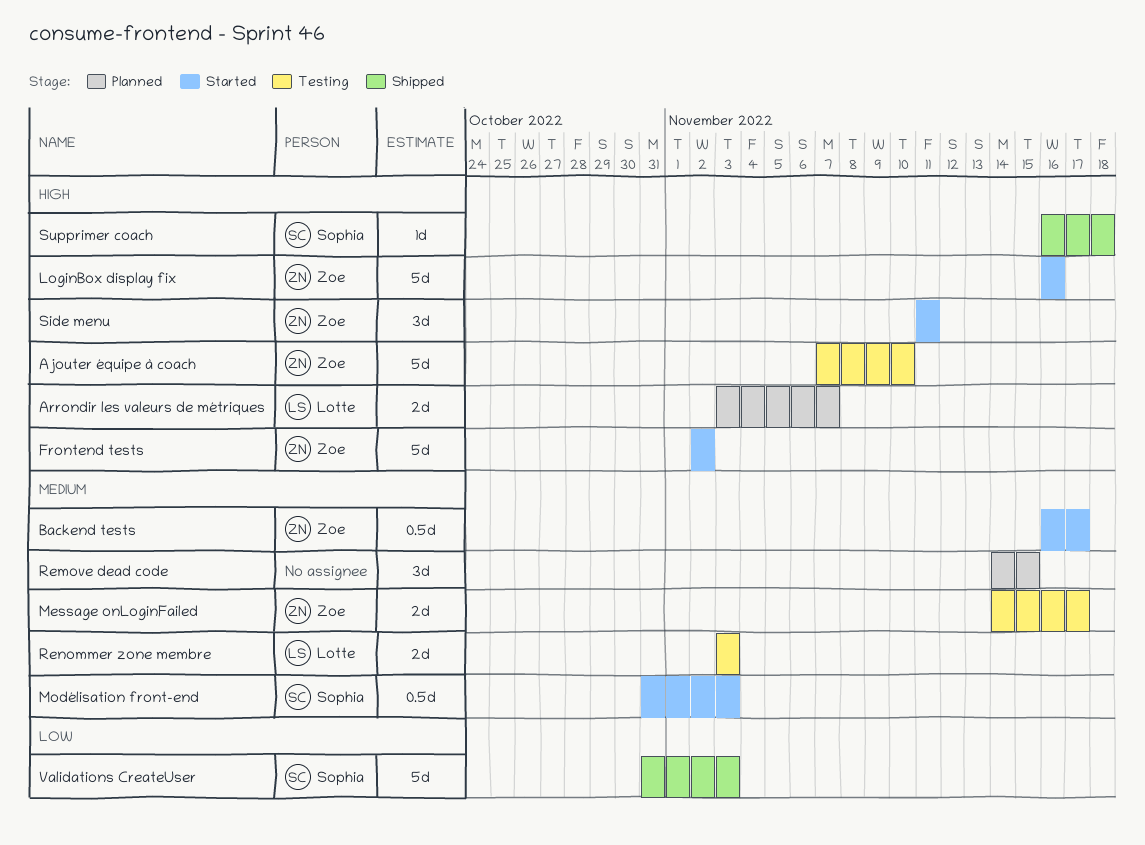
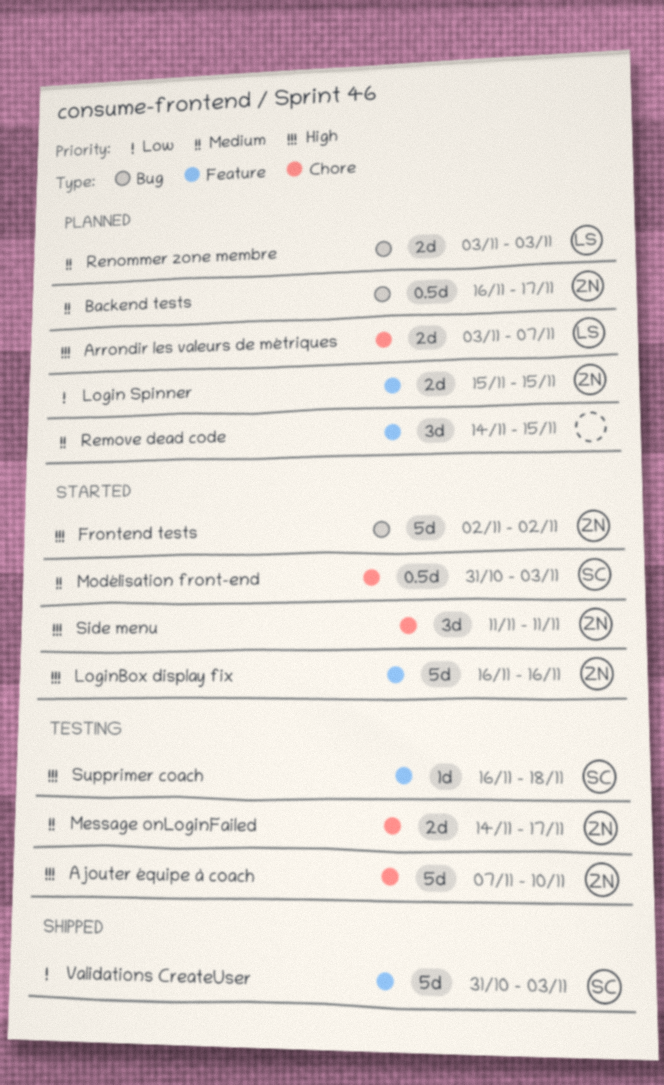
Backend tests, status: Started -> Planned
Login Spinner: none -> present
Renommer zone membre, status: Testing -> Planned
Supprimer coach, status: Shipped -> Testing

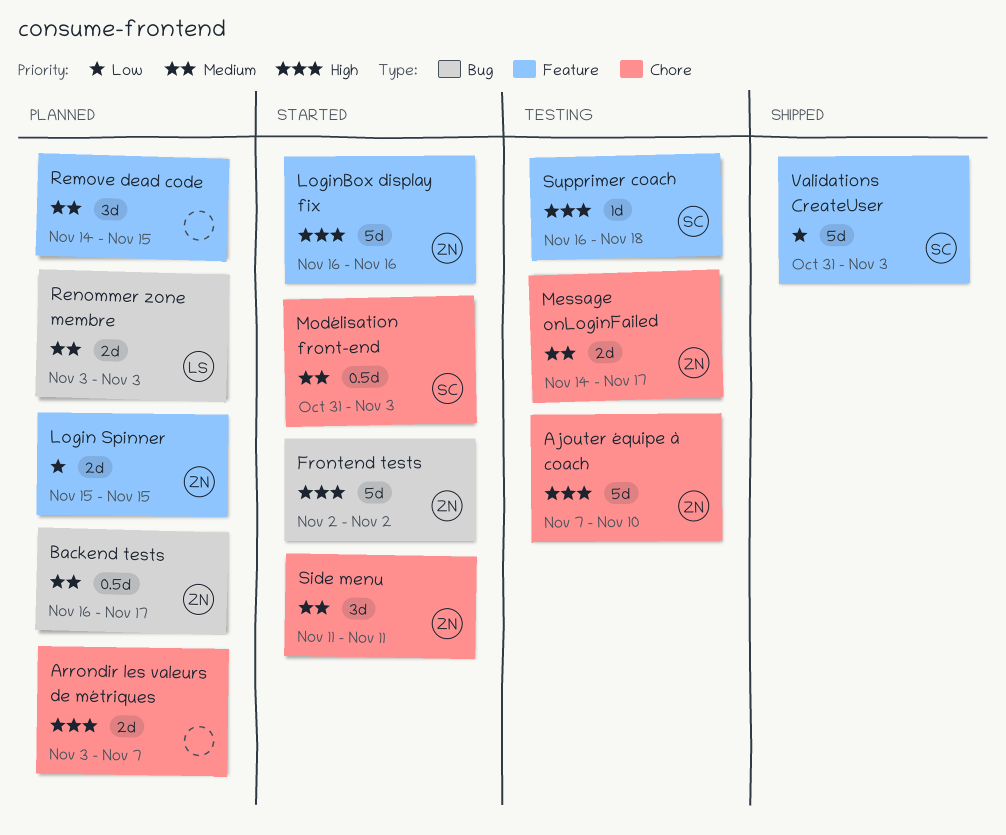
Arrondir les valeurs de métriques, owner: LS -> none
Side menu, priority: High -> Medium

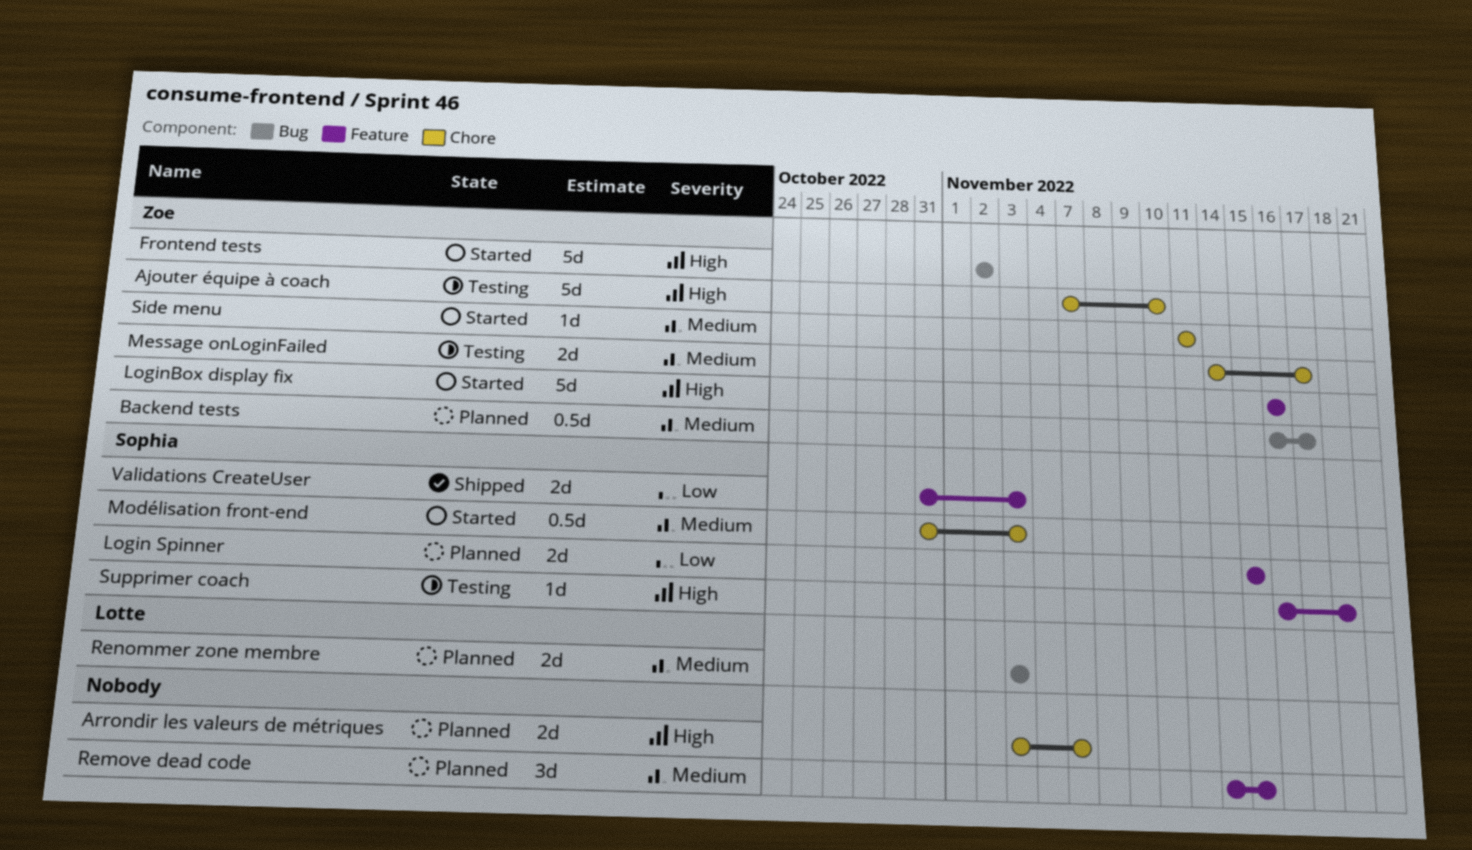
Login Spinner, owner: Zoe -> Sophia
Side menu, estimate: 3d -> 1d
Validations CreateUser, estimate: 5d -> 2d

